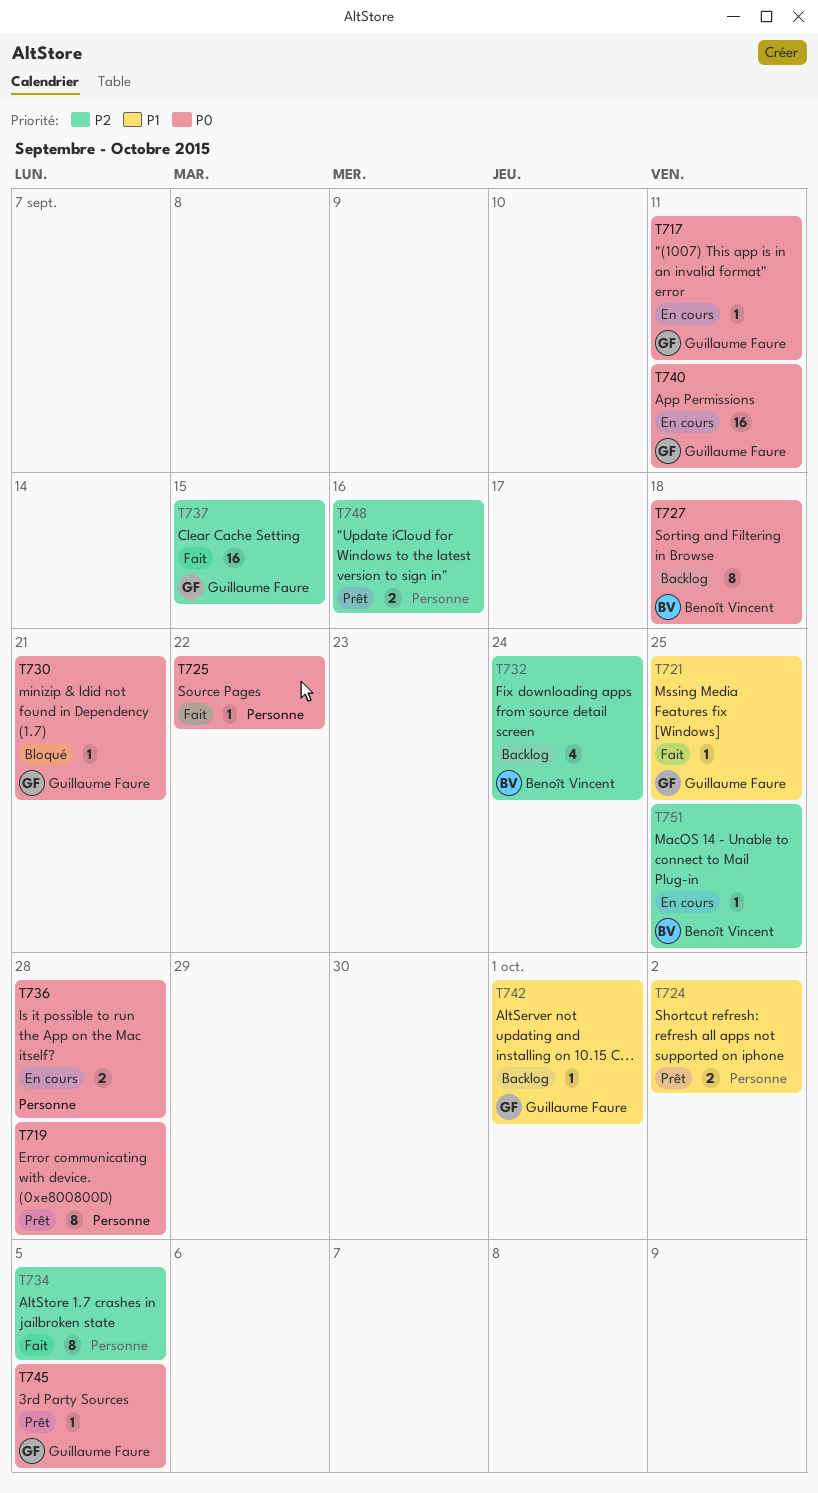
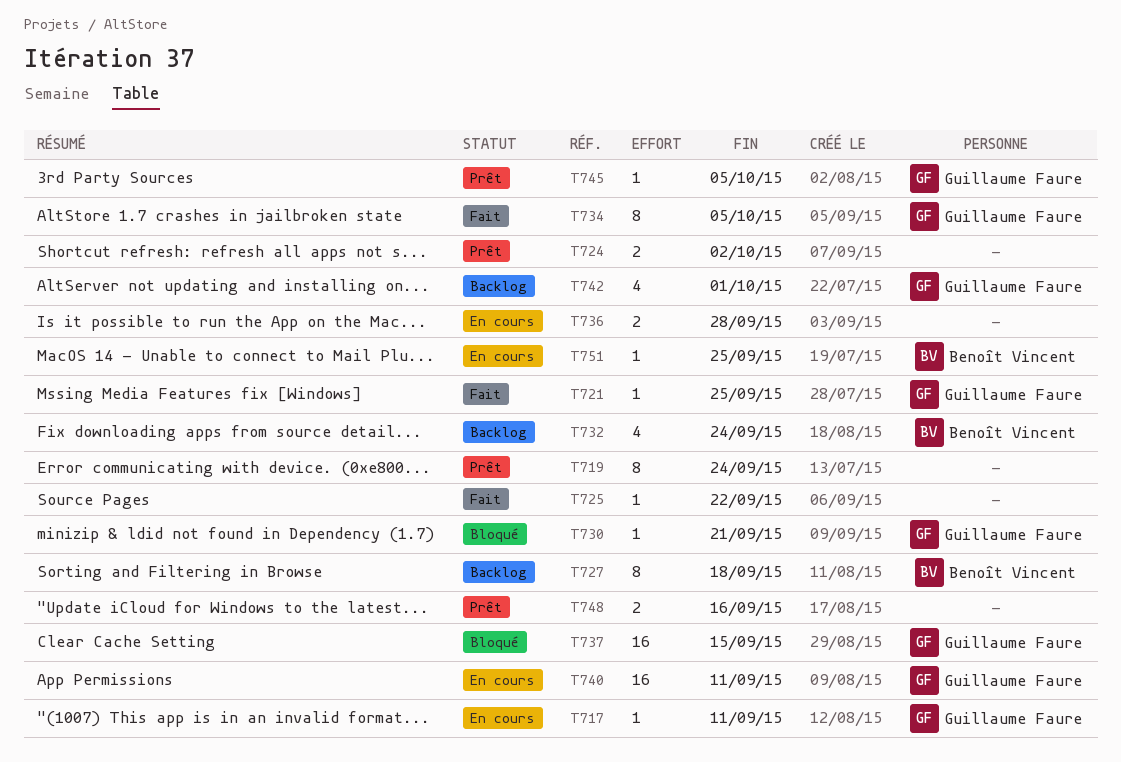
T719, due: Sep 28 -> Sep 24
T734, owner: none -> Guillaume Faure
T737, status: Fait -> Bloqué
T742, estimate: 1 -> 4

